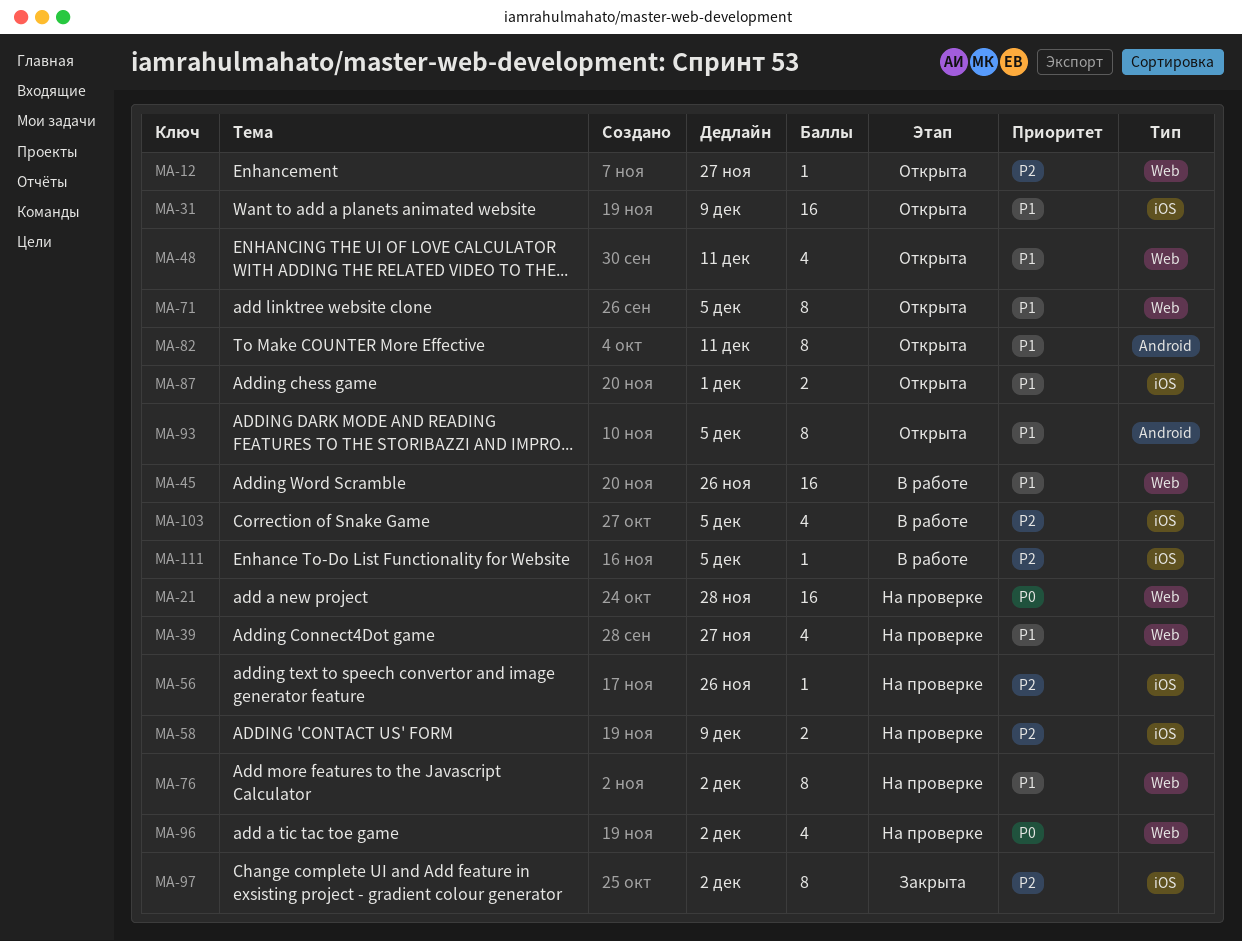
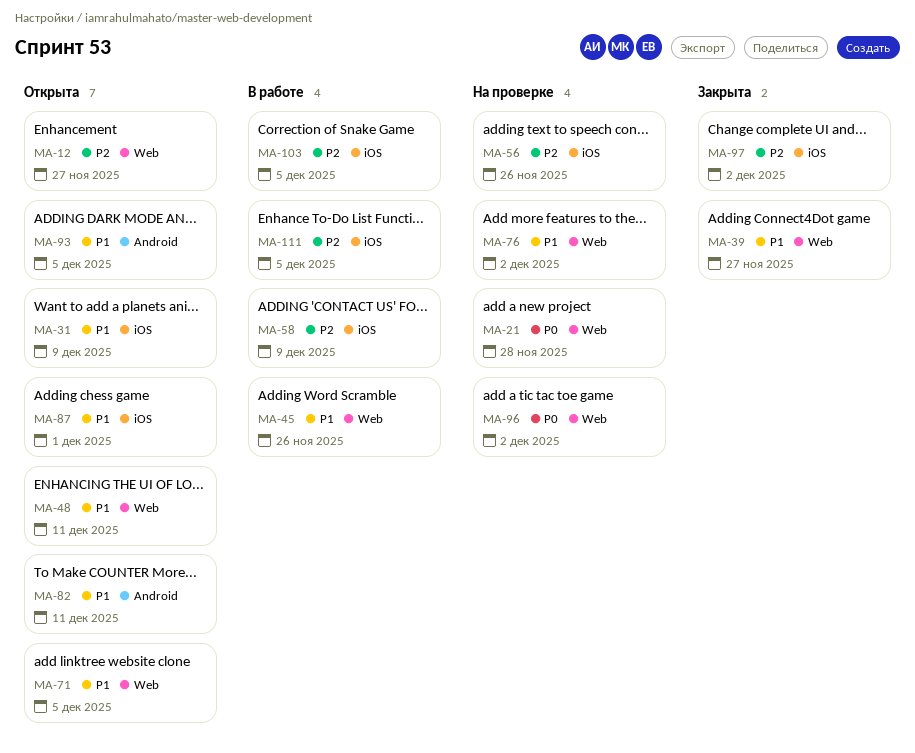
MA-39, status: На проверке -> Закрыта
MA-58, status: На проверке -> В работе

